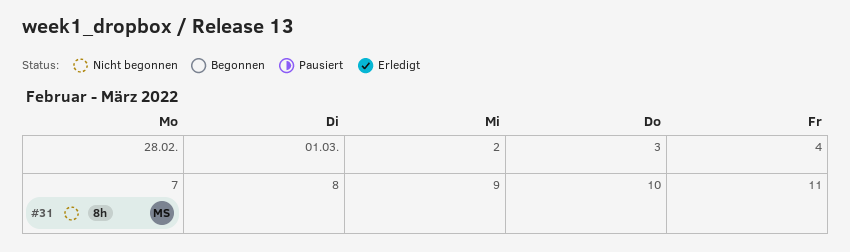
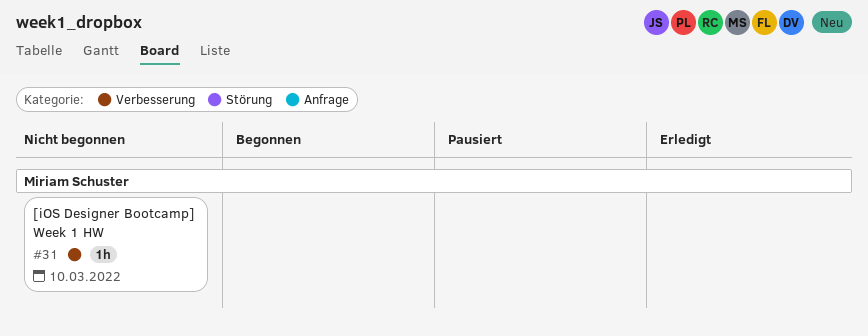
#31, estimate: 8h -> 1h
#31, due: Mar 7 -> Mar 10

